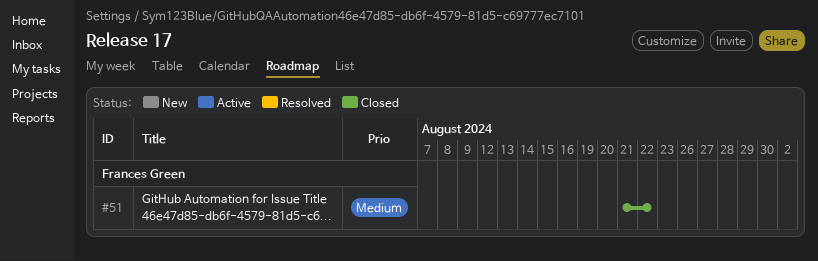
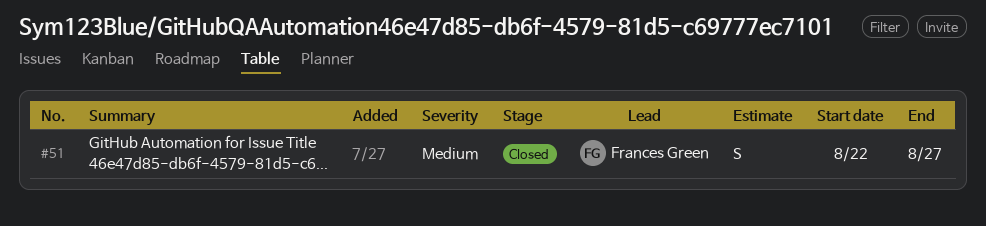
#51, start: Aug 21 -> Aug 22
#51, due: Aug 22 -> Aug 27

